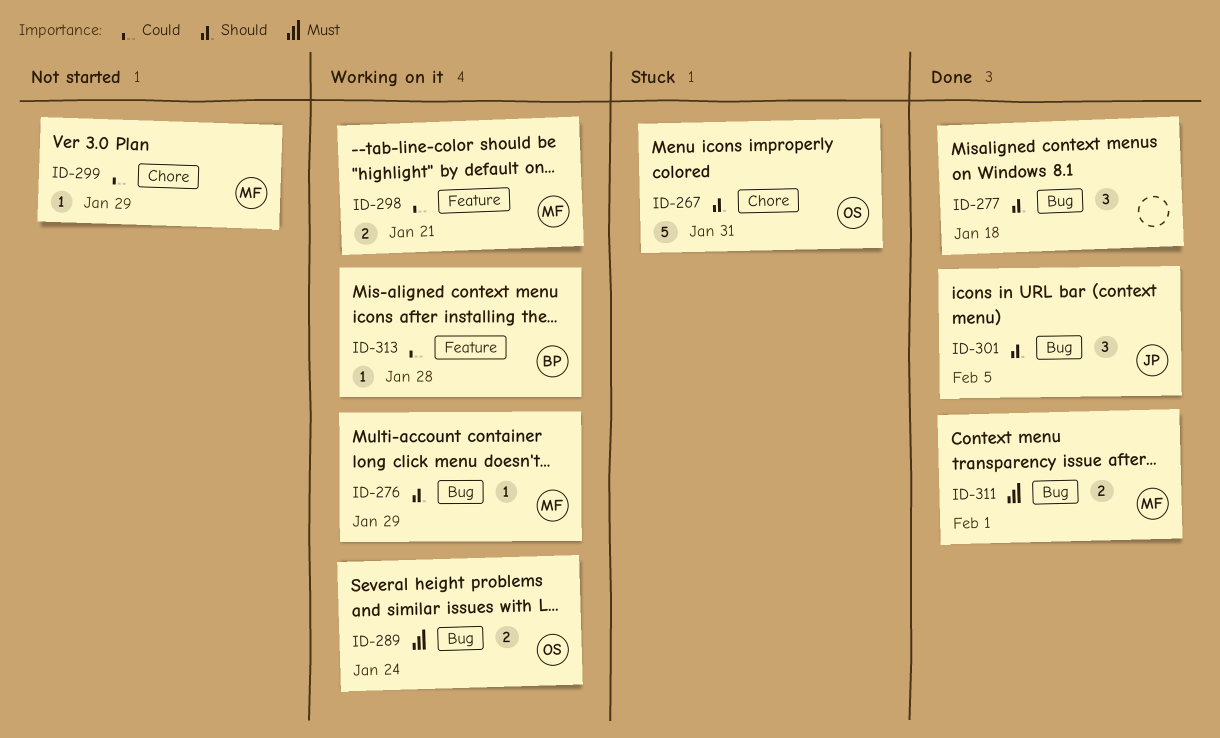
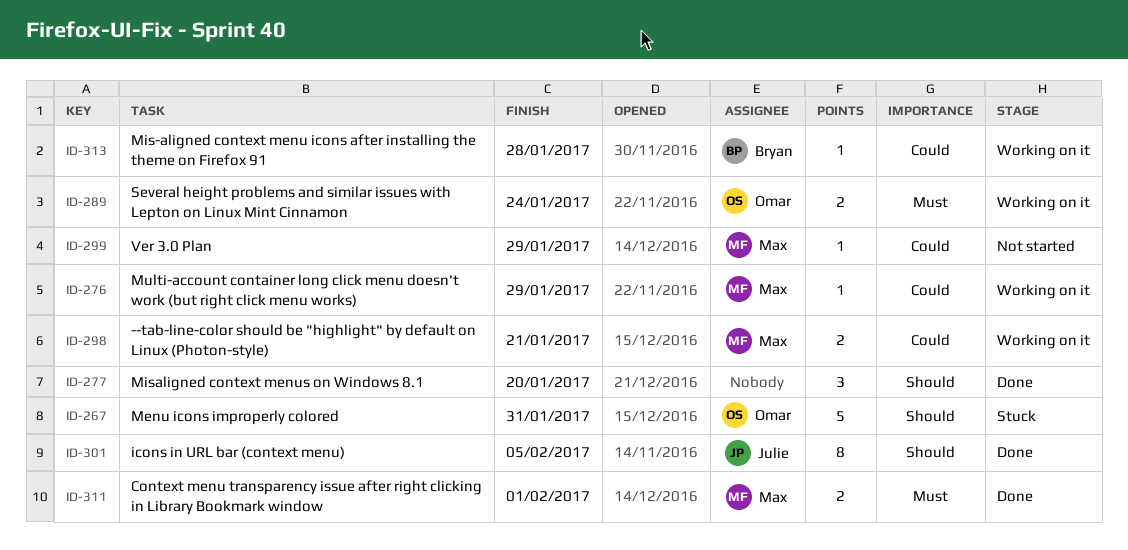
ID-276, priority: Should -> Could
ID-277, due: Jan 18 -> Jan 20
ID-301, estimate: 3 -> 8

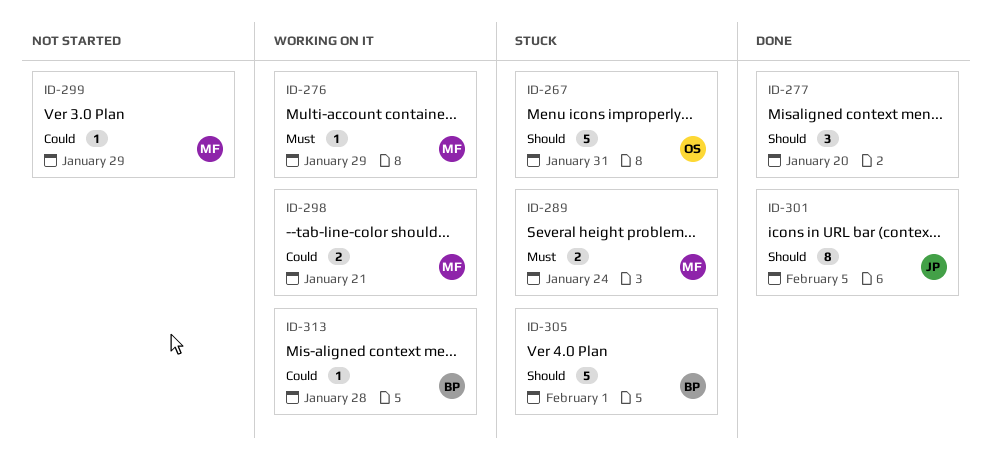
ID-276, priority: Could -> Must
ID-289, status: Working on it -> Stuck
ID-289, owner: Omar -> Max
ID-305: none -> present
ID-311: present -> none

